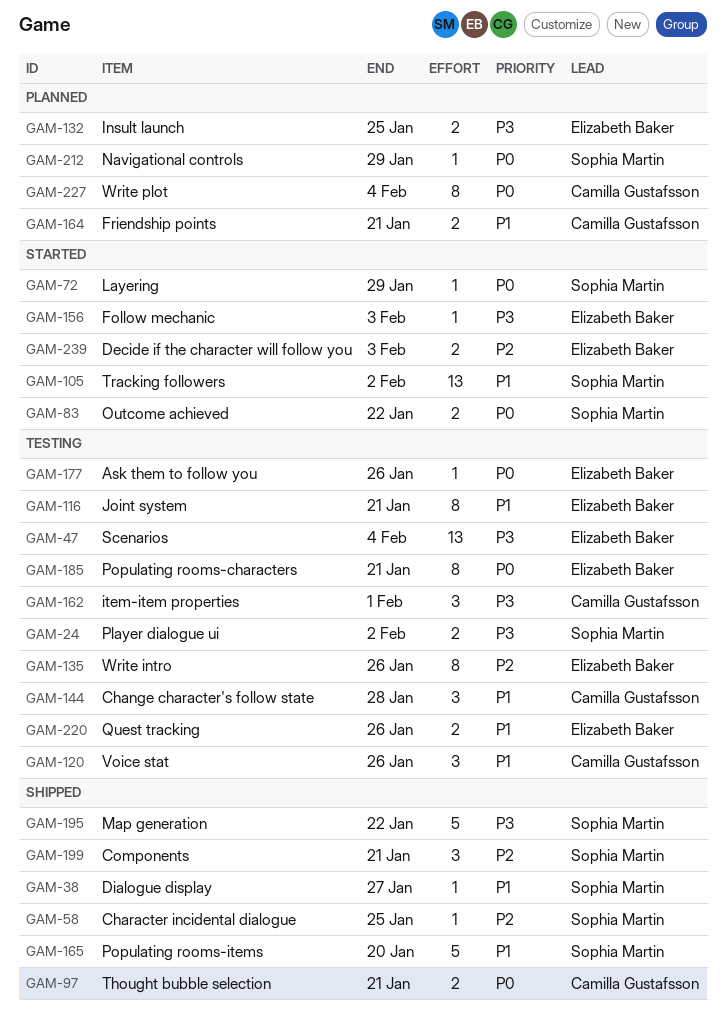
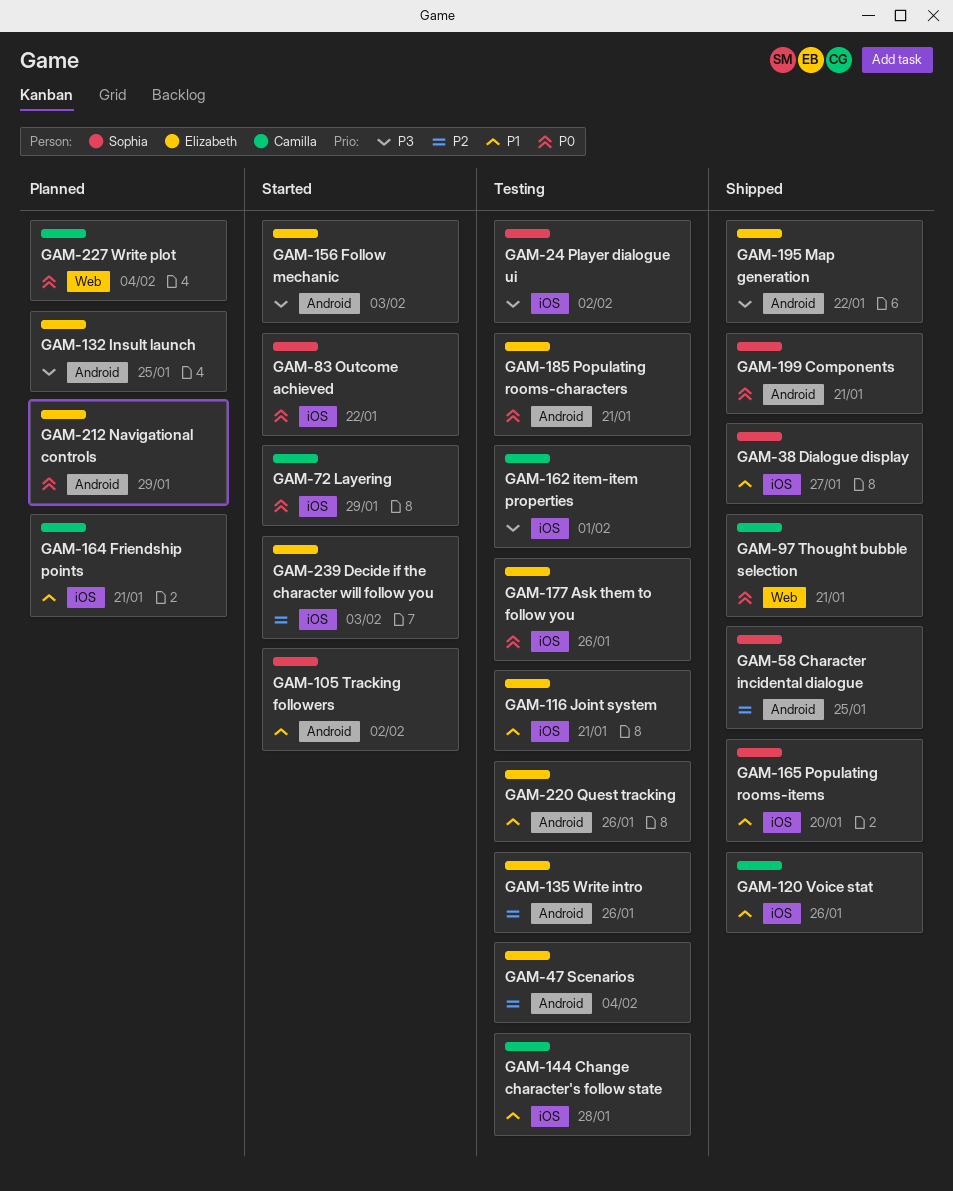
GAM-47, priority: P3 -> P2
GAM-72, owner: Sophia Martin -> Camilla Gustafsson
GAM-120, status: Testing -> Shipped
GAM-195, owner: Sophia Martin -> Elizabeth Baker
GAM-199, priority: P2 -> P0
GAM-212, owner: Sophia Martin -> Elizabeth Baker

